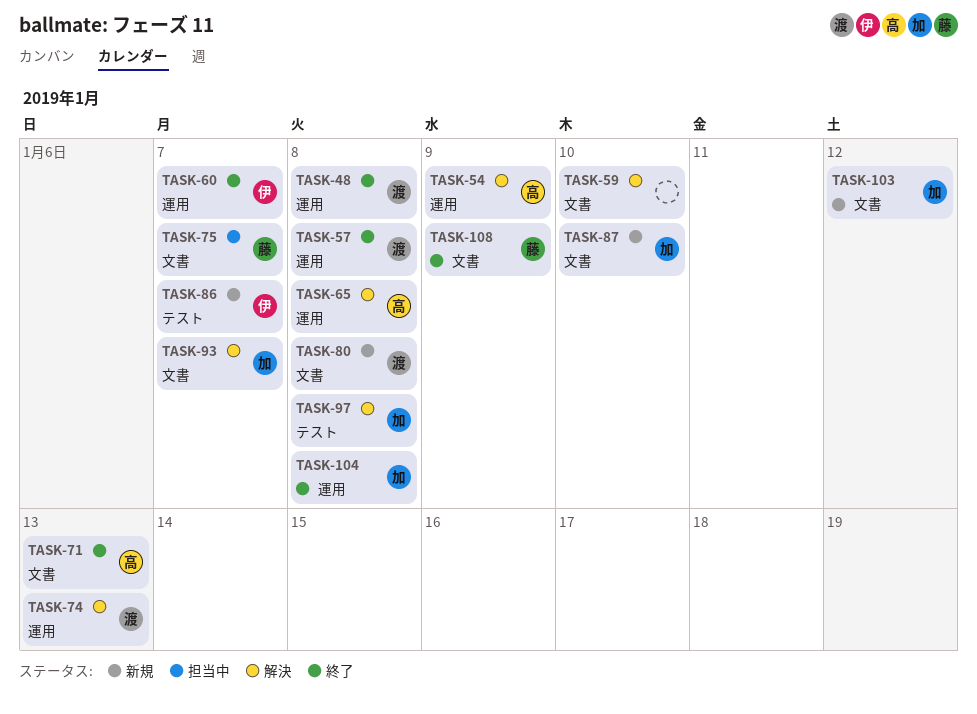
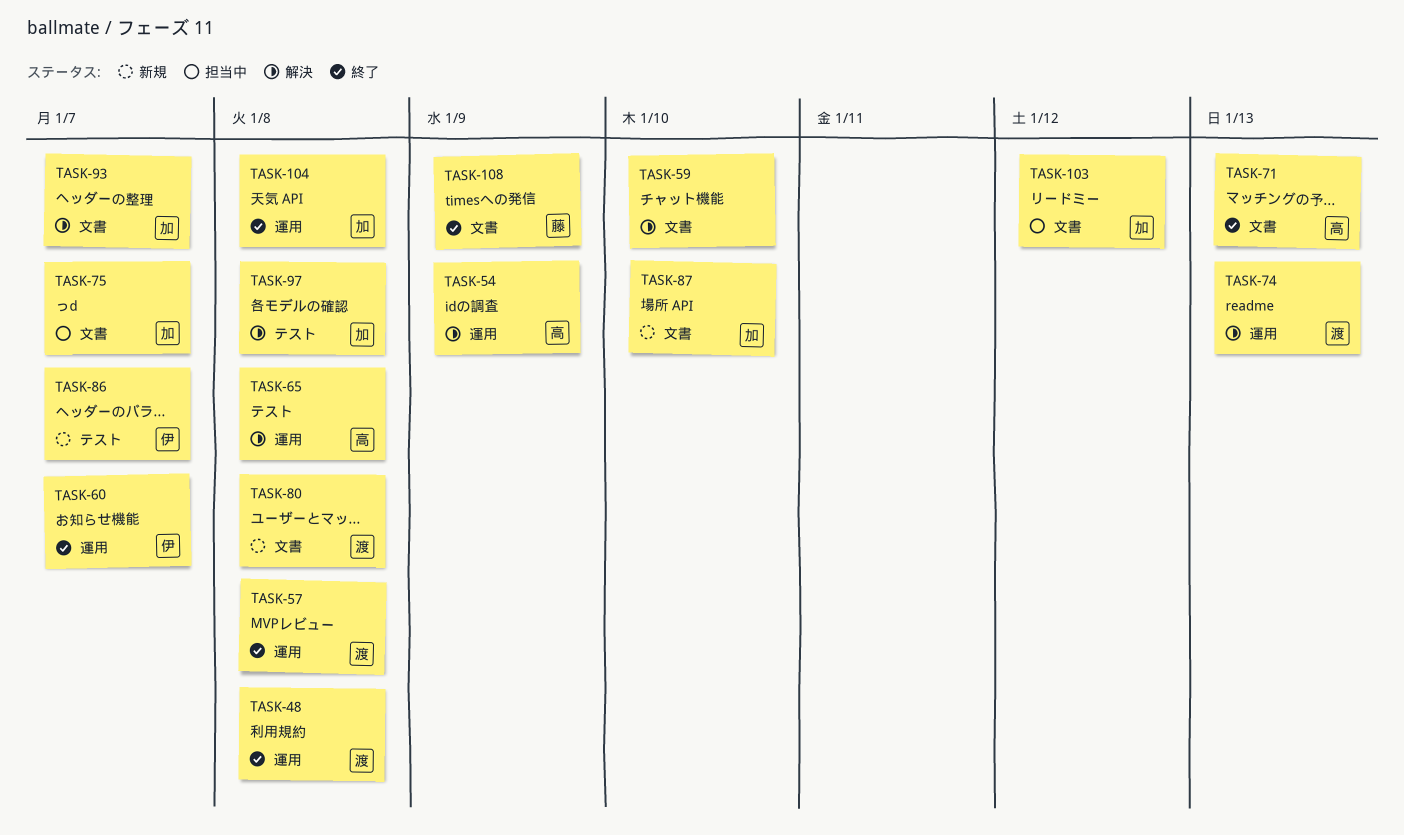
TASK-75, owner: 藤 -> 加
TASK-103, status: 新規 -> 担当中

